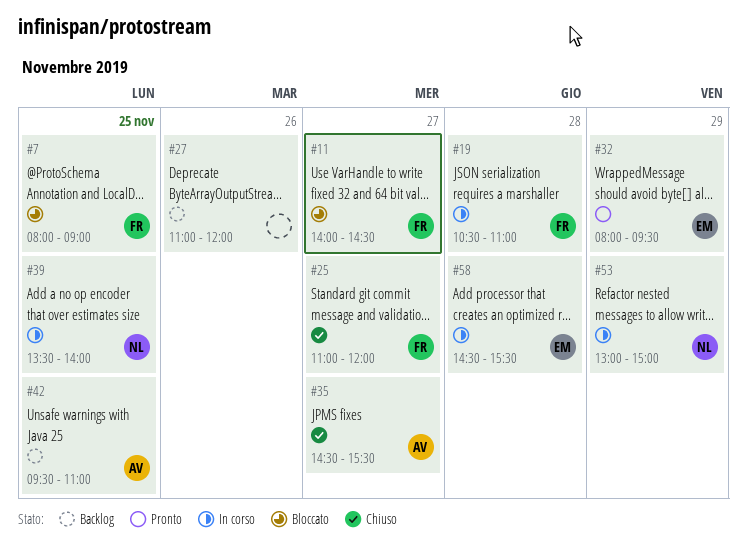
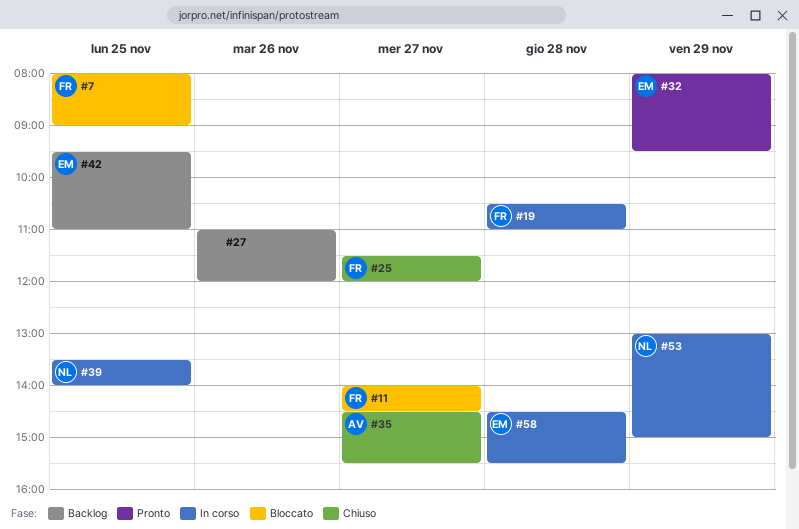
#25, begins: 11:00 -> 11:30
#42, owner: AV -> EM

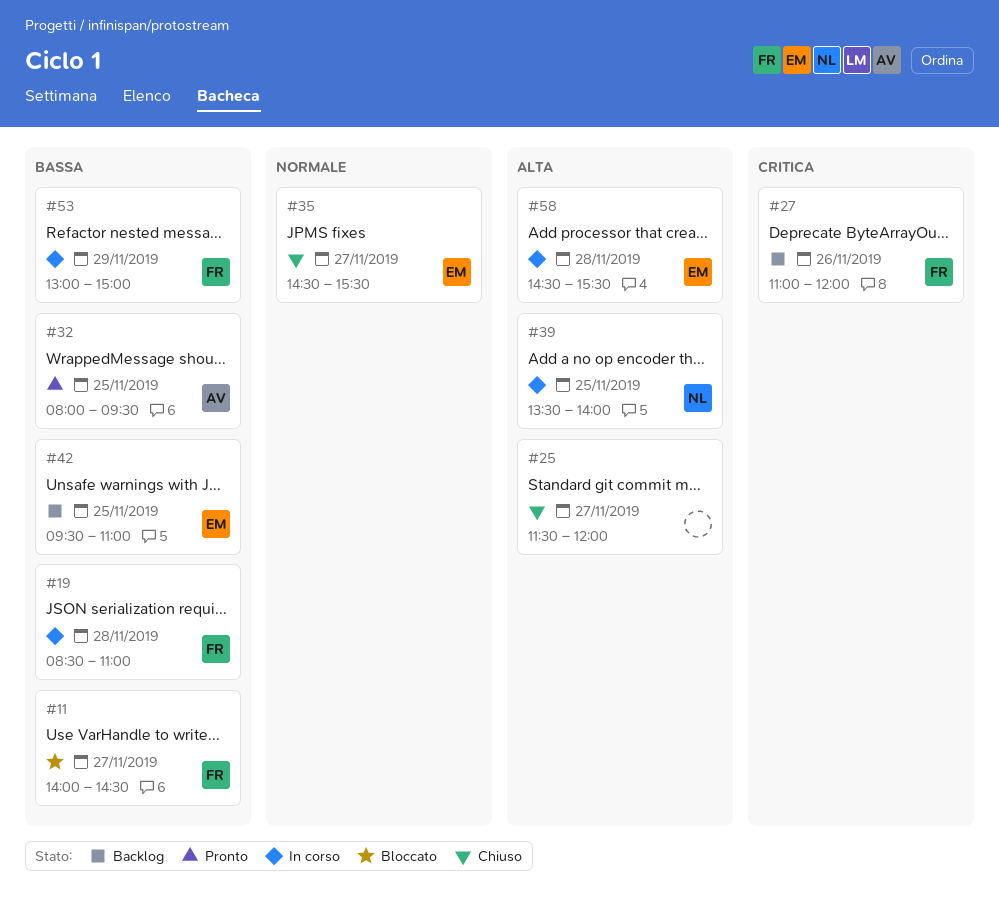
#7: present -> none
#19, begins: 10:30 -> 08:30
#25, owner: FR -> none
#27, owner: none -> FR
#32, owner: EM -> AV
#32, day: Nov 29 -> Nov 25
#35, owner: AV -> EM
#53, owner: NL -> FR

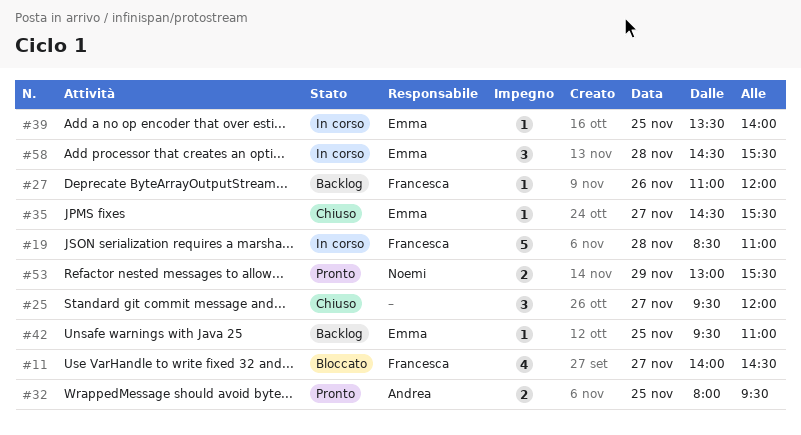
#25, begins: 11:30 -> 09:30
#39, owner: Noemi -> Emma
#53, status: In corso -> Pronto
#53, owner: Francesca -> Noemi
#53, ends: 15:00 -> 15:30

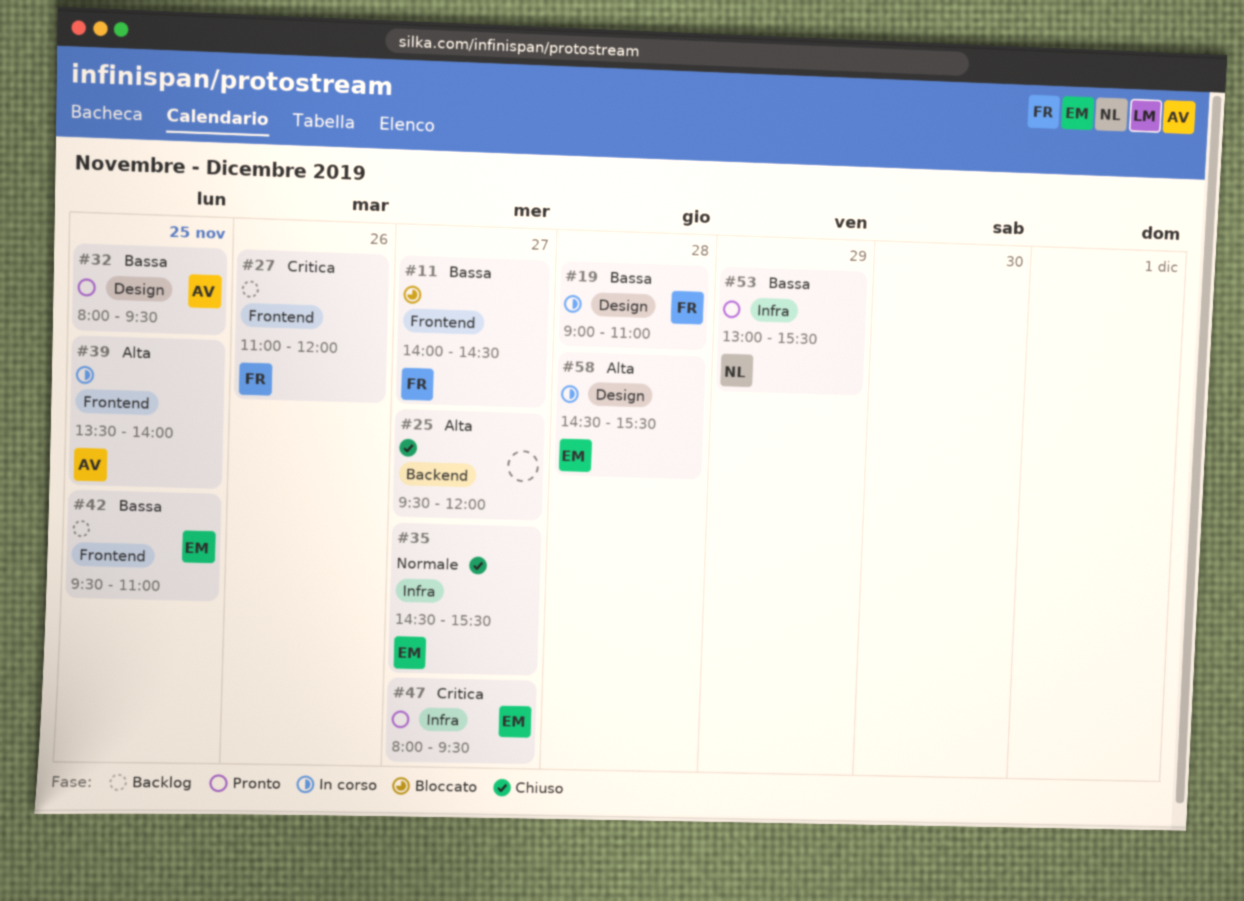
#19, begins: 08:30 -> 09:00
#39, owner: Emma -> Andrea
#47: none -> present

